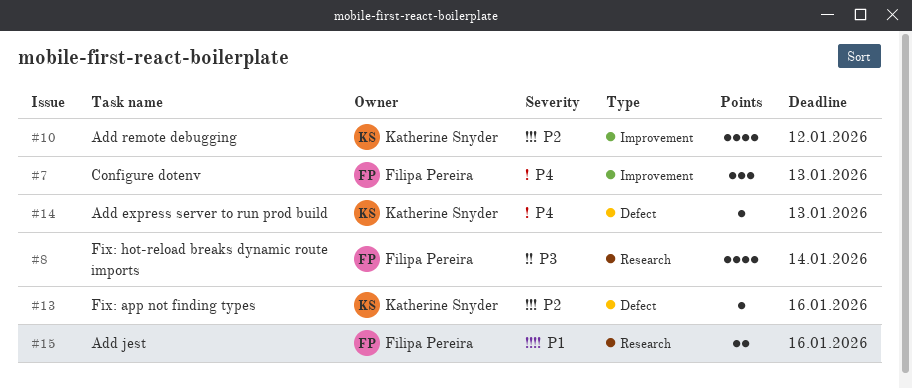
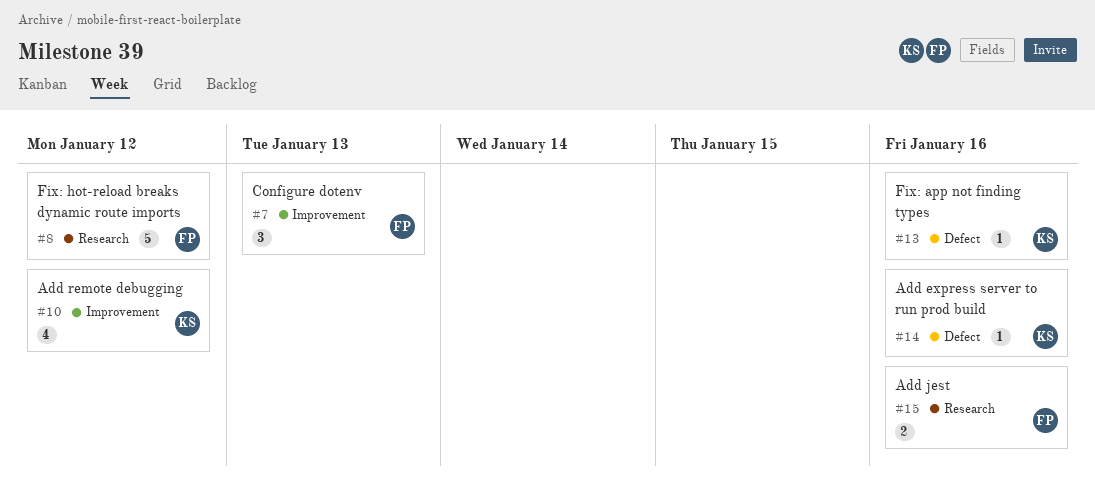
#8, estimate: 4 -> 5
#8, due: Jan 14 -> Jan 12
#14, due: Jan 13 -> Jan 16

